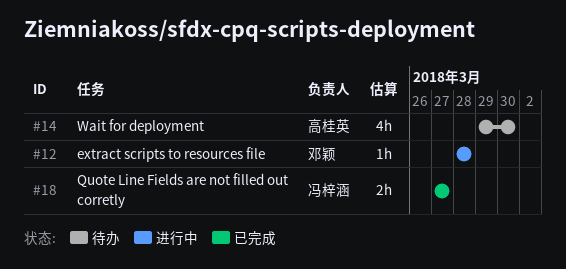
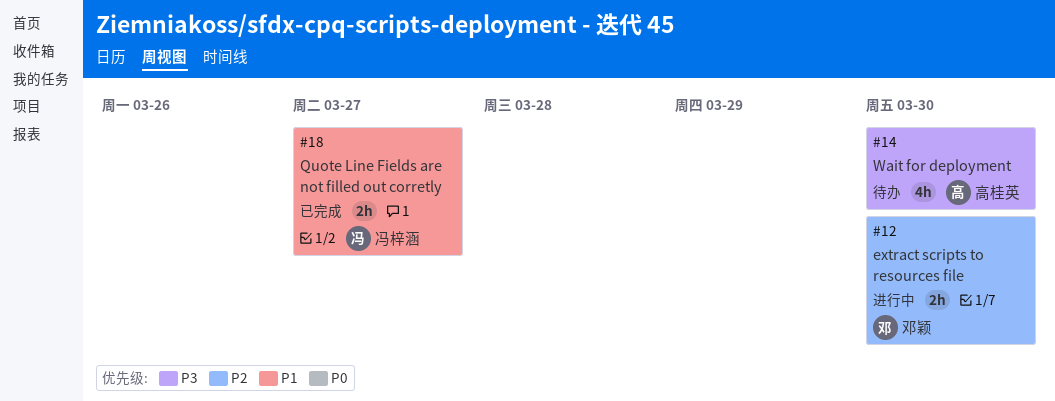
#12, estimate: 1h -> 2h
#12, due: Mar 28 -> Mar 30

